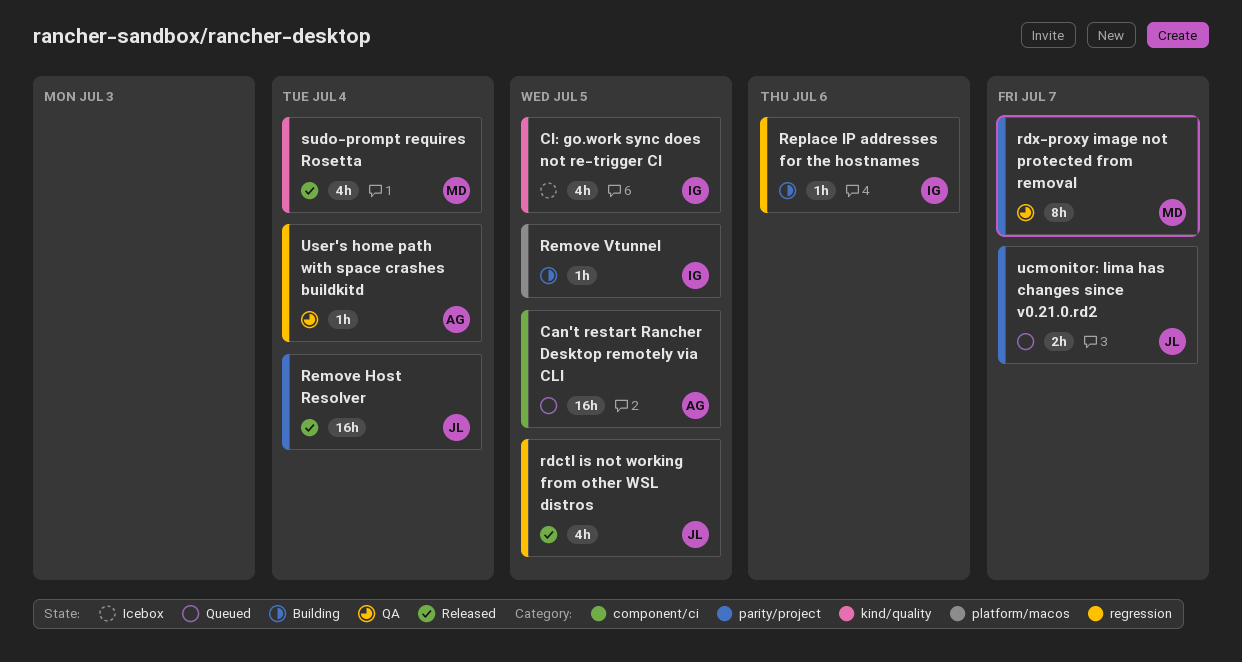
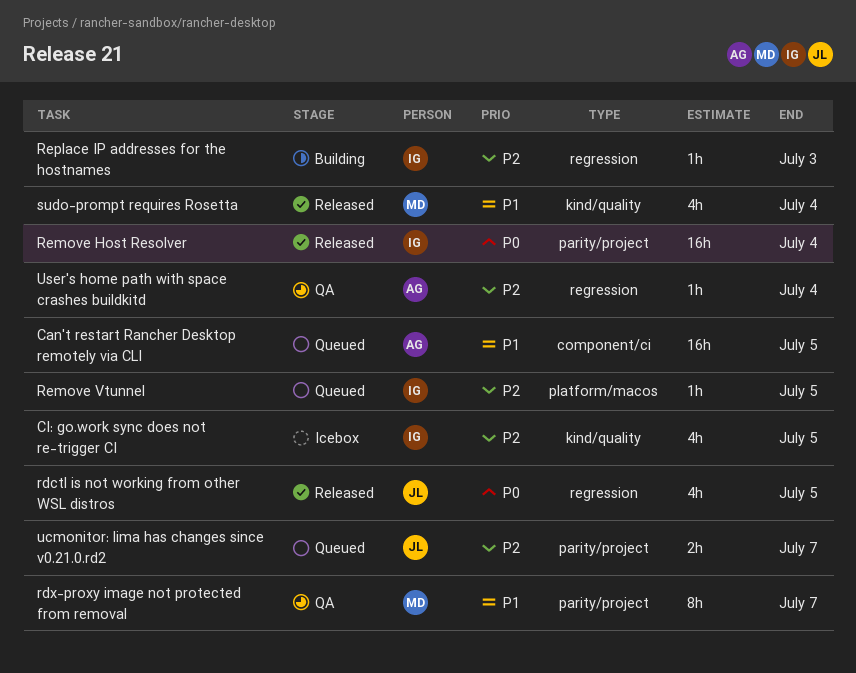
Remove Host Resolver, owner: JL -> IG
Remove Vtunnel, status: Building -> Queued
Replace IP addresses for the hostnames, due: Jul 6 -> Jul 3

